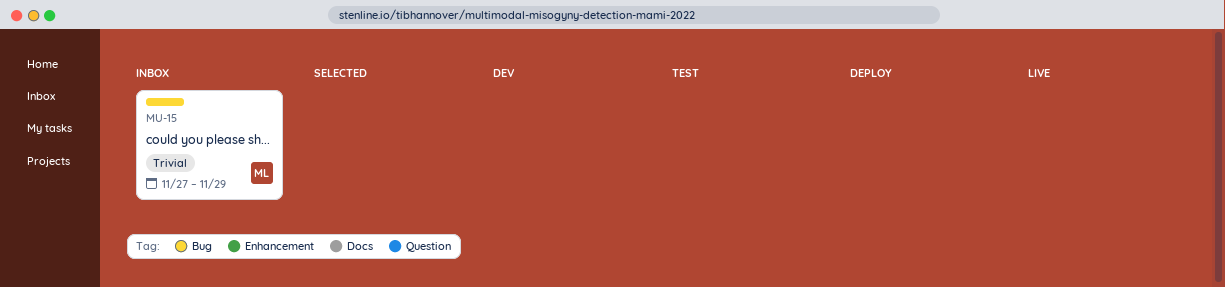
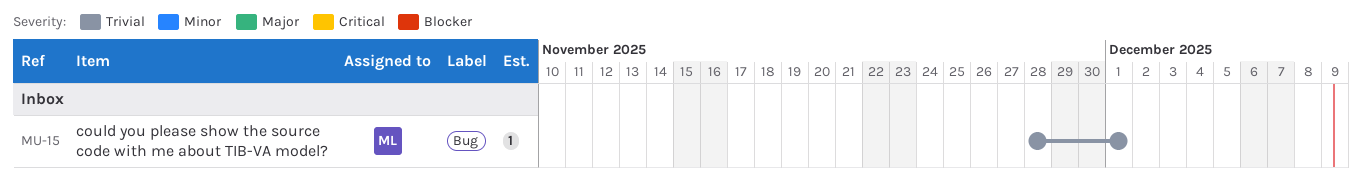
MU-15, start: Nov 27 -> Nov 28
MU-15, due: Nov 29 -> Dec 1

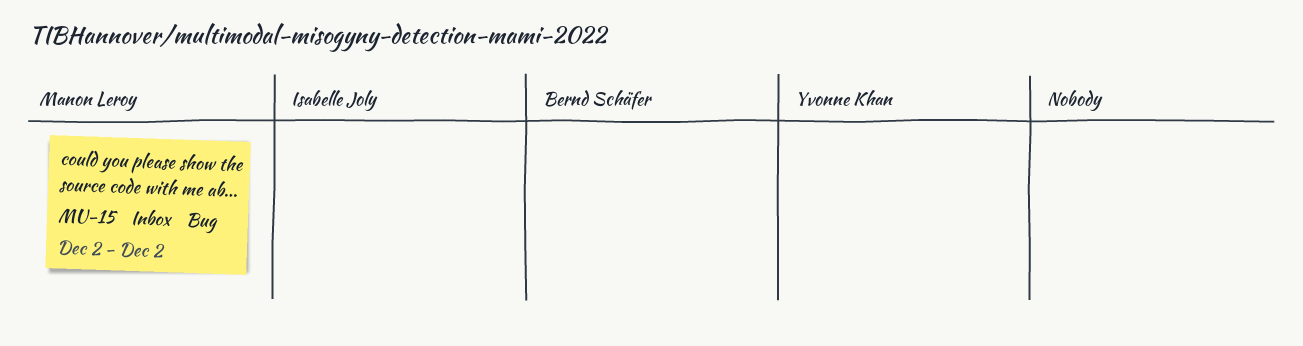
MU-15, start: Nov 28 -> Dec 2
MU-15, due: Dec 1 -> Dec 2

